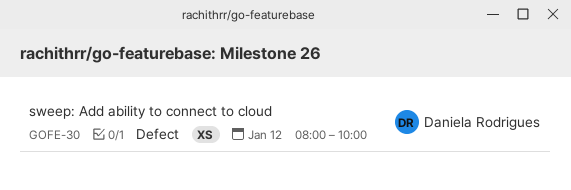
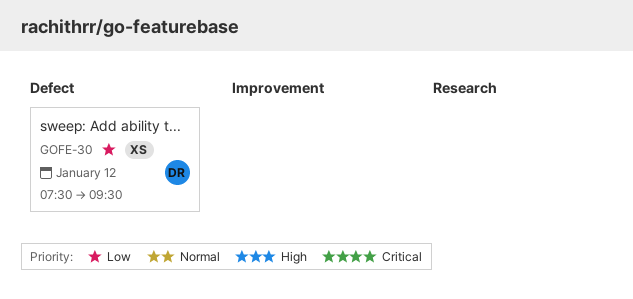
GOFE-30, begins: 08:00 -> 07:30
GOFE-30, ends: 10:00 -> 09:30

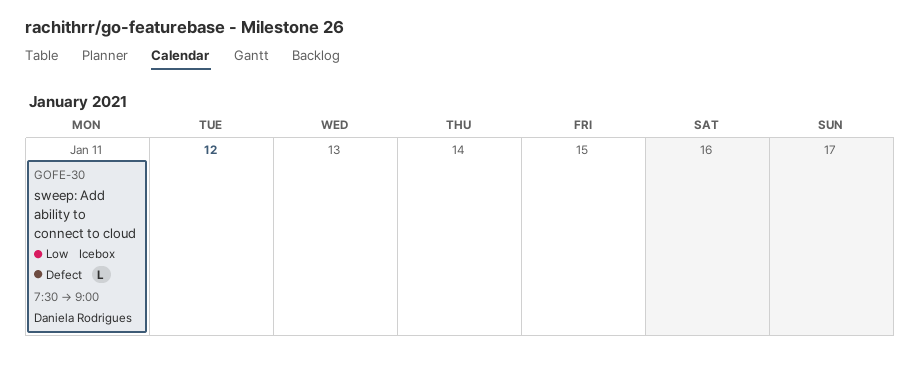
GOFE-30, estimate: XS -> L
GOFE-30, day: Jan 12 -> Jan 11
GOFE-30, ends: 09:30 -> 09:00

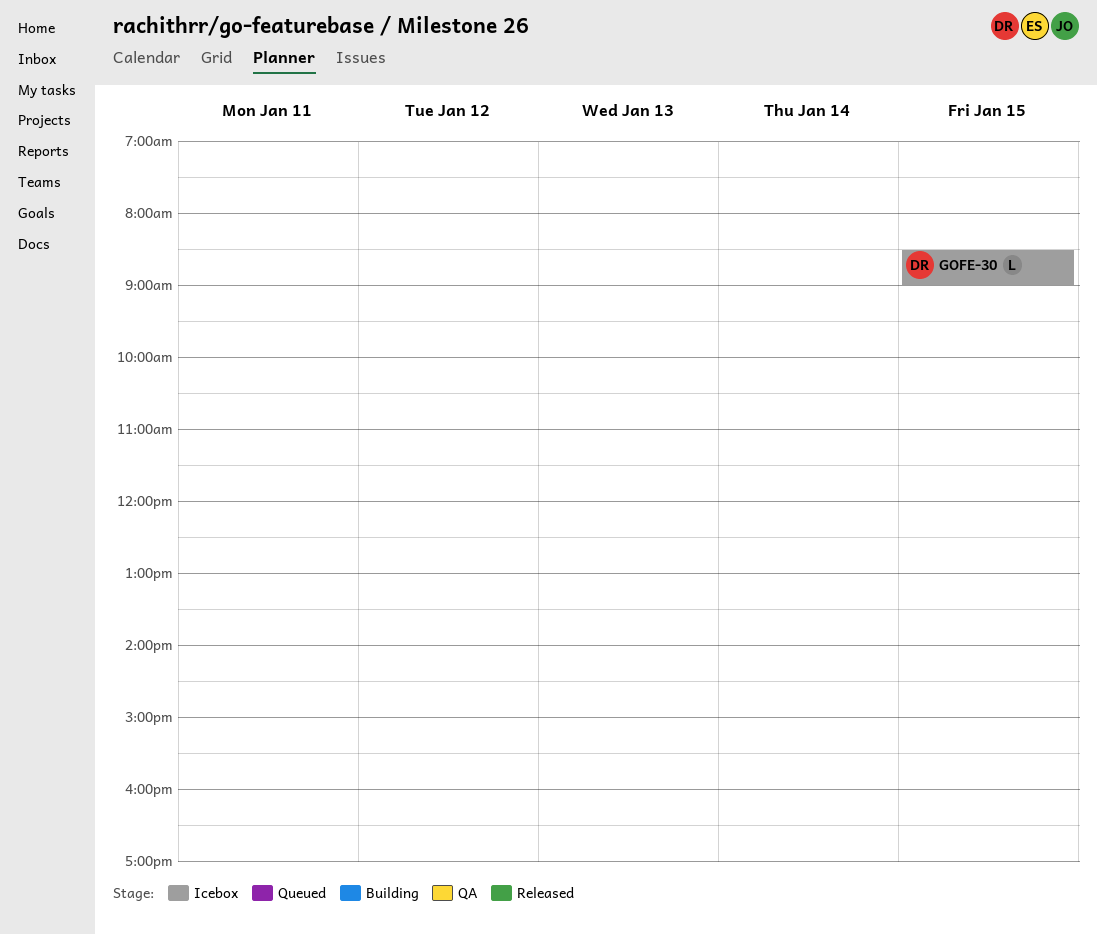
GOFE-30, day: Jan 11 -> Jan 15
GOFE-30, begins: 07:30 -> 08:30

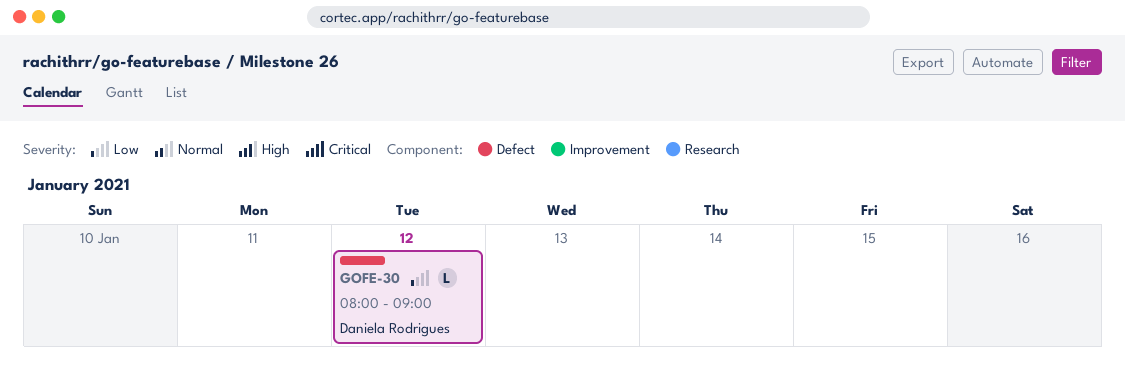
GOFE-30, day: Jan 15 -> Jan 12
GOFE-30, begins: 08:30 -> 08:00

